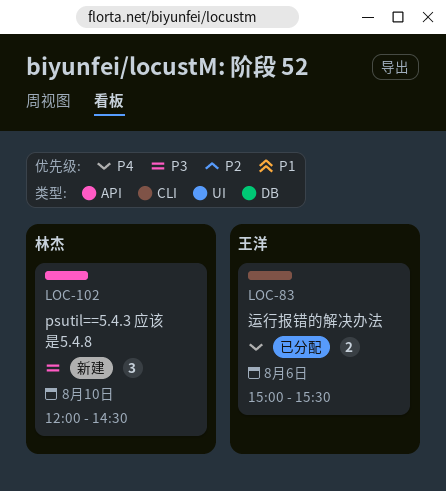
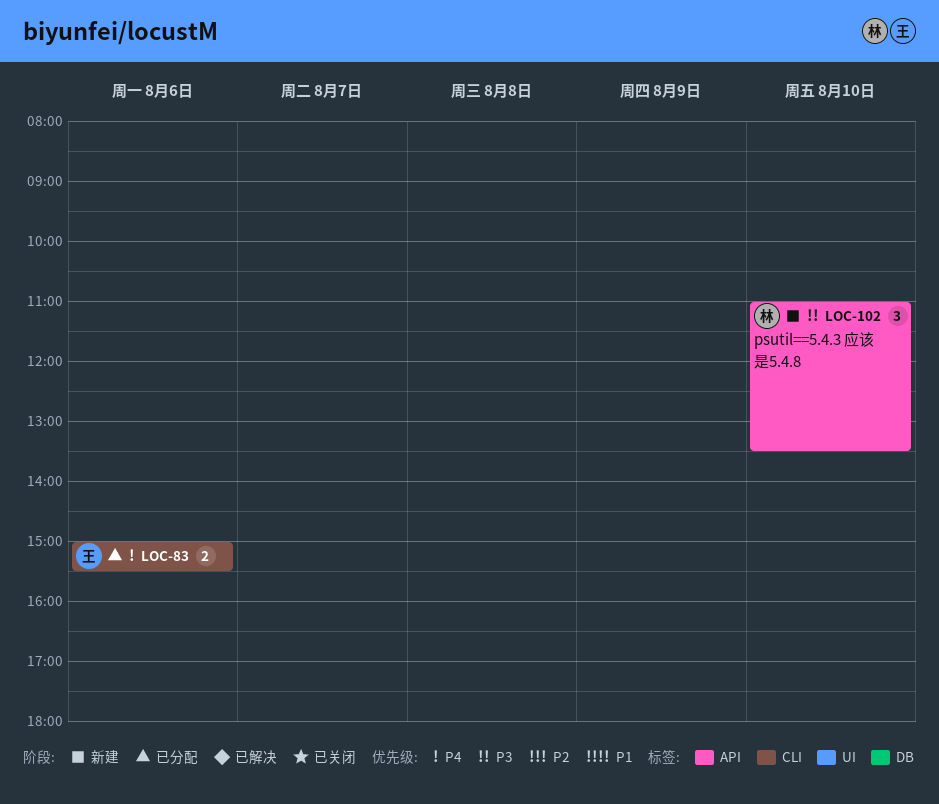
LOC-102, begins: 12:00 -> 11:00
LOC-102, ends: 14:30 -> 13:30

